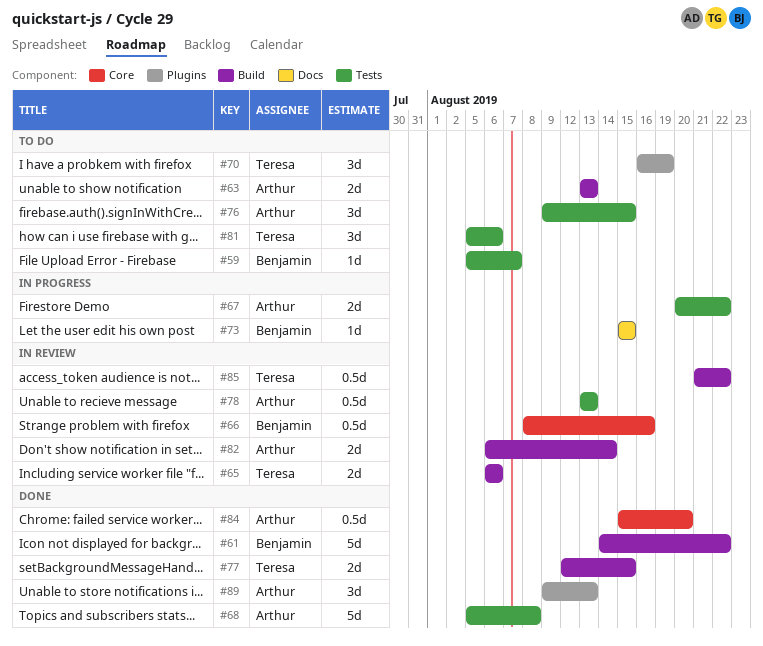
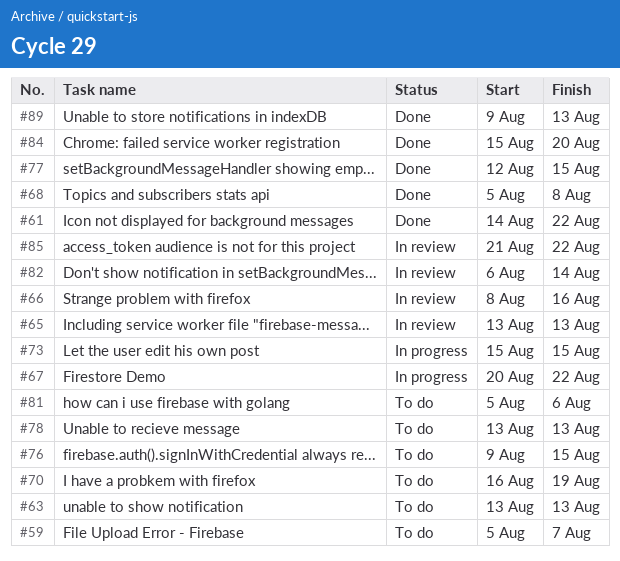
#65, start: Aug 6 -> Aug 13
#65, due: Aug 6 -> Aug 13
#78, status: In review -> To do

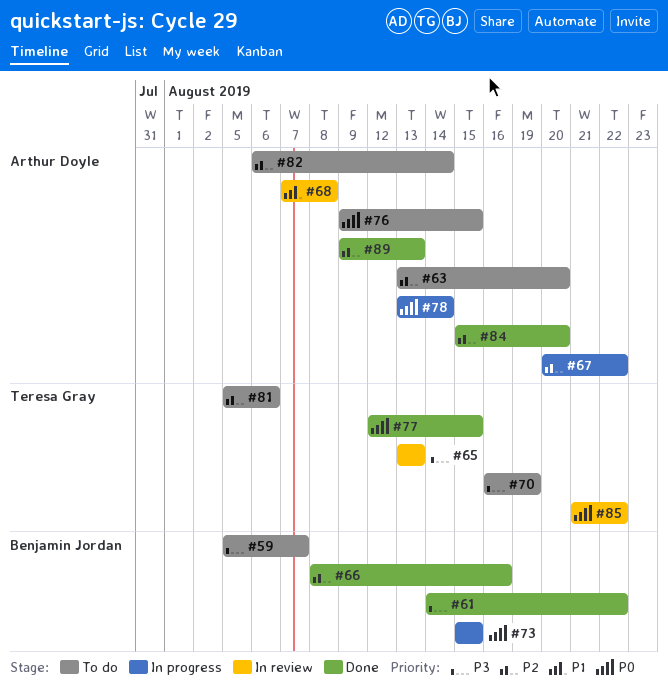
#63, due: Aug 13 -> Aug 20
#66, status: In review -> Done
#68, status: Done -> In review
#68, start: Aug 5 -> Aug 7
#78, status: To do -> In progress
#78, due: Aug 13 -> Aug 14
#82, status: In review -> To do

